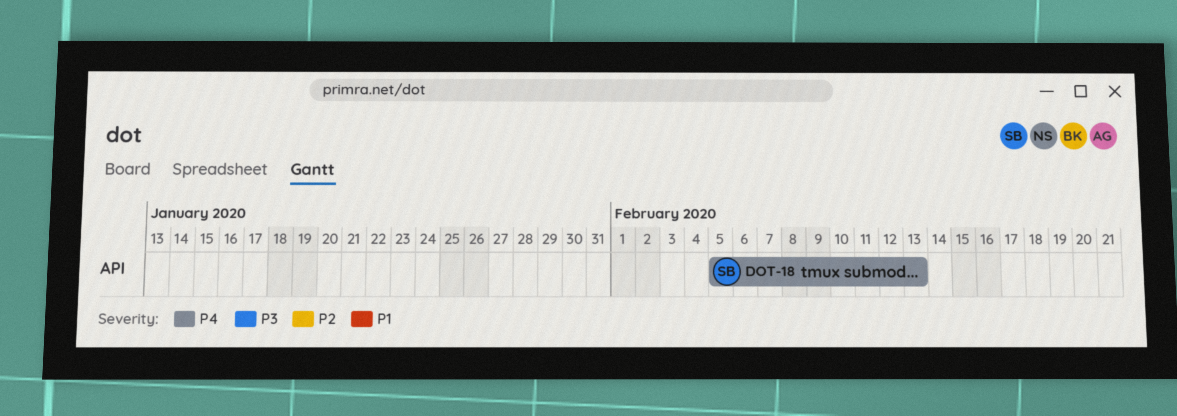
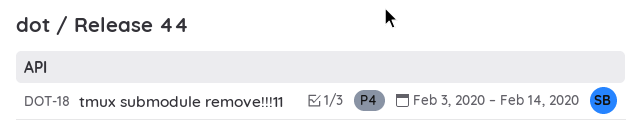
DOT-18, start: Feb 5 -> Feb 3
DOT-18, due: Feb 13 -> Feb 14

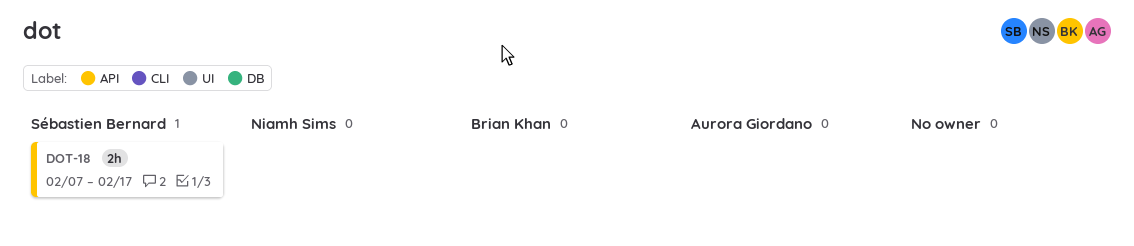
DOT-18, start: Feb 3 -> Feb 7
DOT-18, due: Feb 14 -> Feb 17

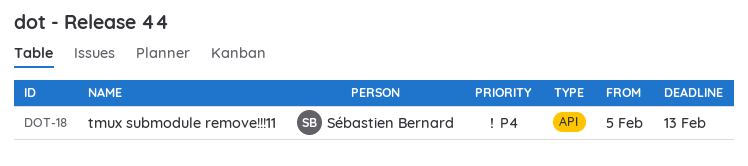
DOT-18, start: Feb 7 -> Feb 5
DOT-18, due: Feb 17 -> Feb 13

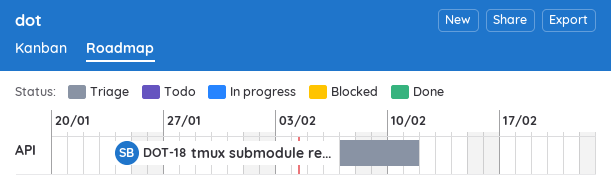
DOT-18, start: Feb 5 -> Feb 7
DOT-18, due: Feb 13 -> Feb 11

